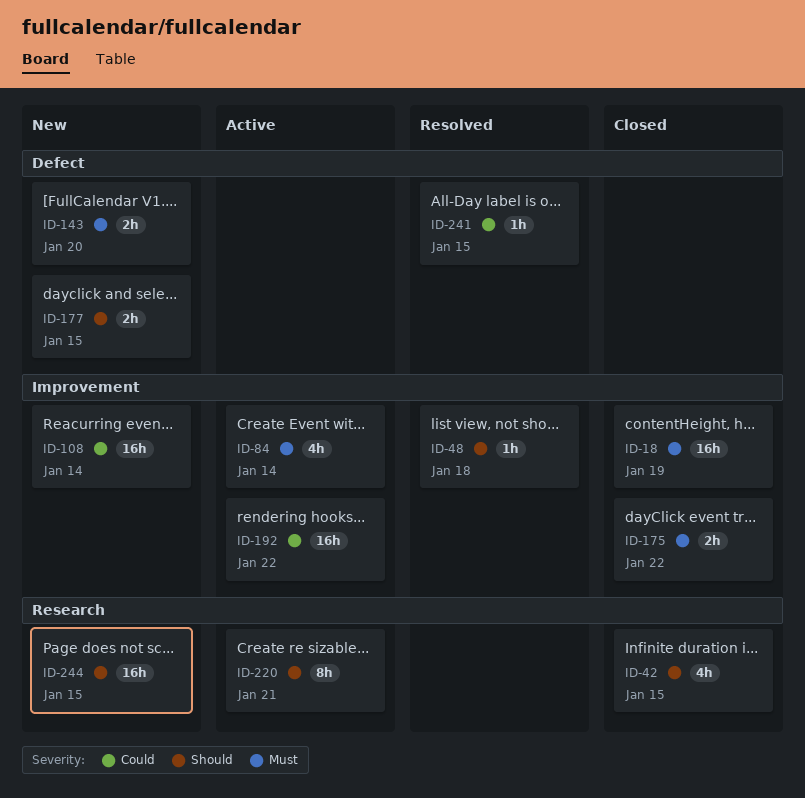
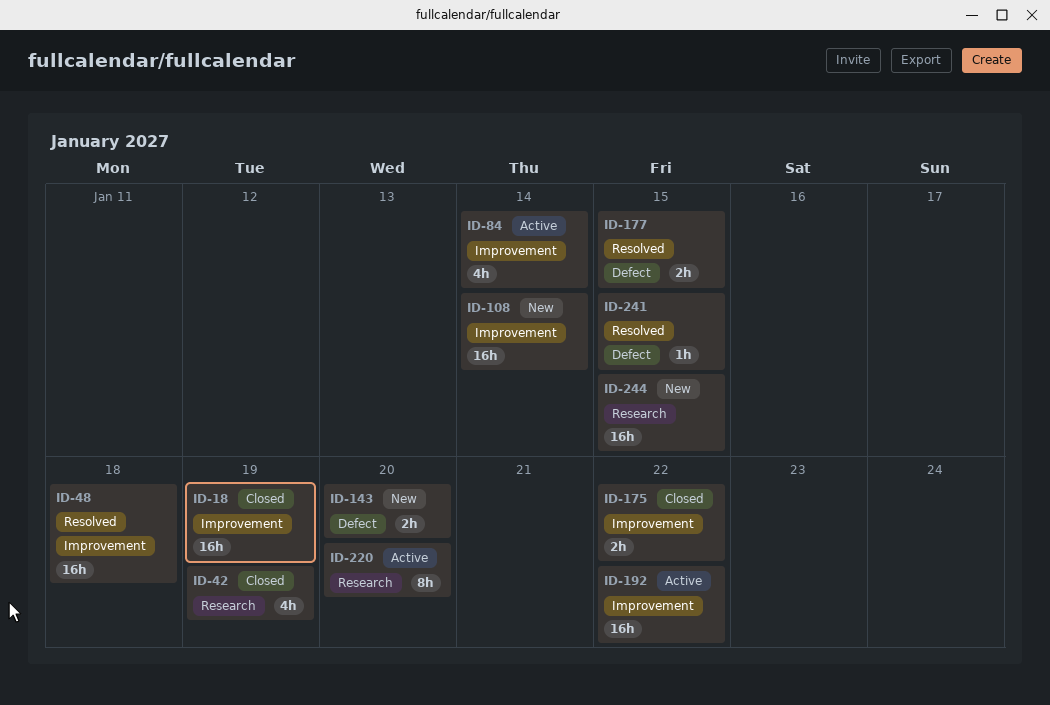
ID-42, due: Jan 15 -> Jan 19
ID-48, estimate: 1h -> 16h
ID-177, status: New -> Resolved
ID-220, due: Jan 21 -> Jan 20

